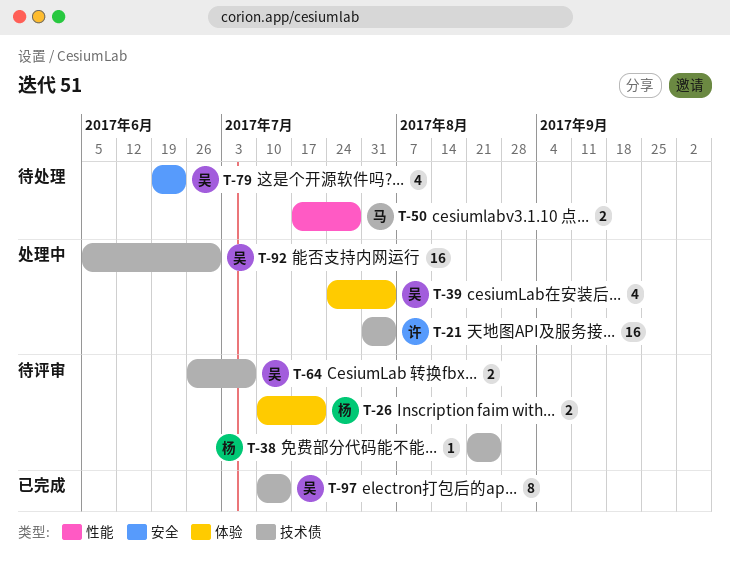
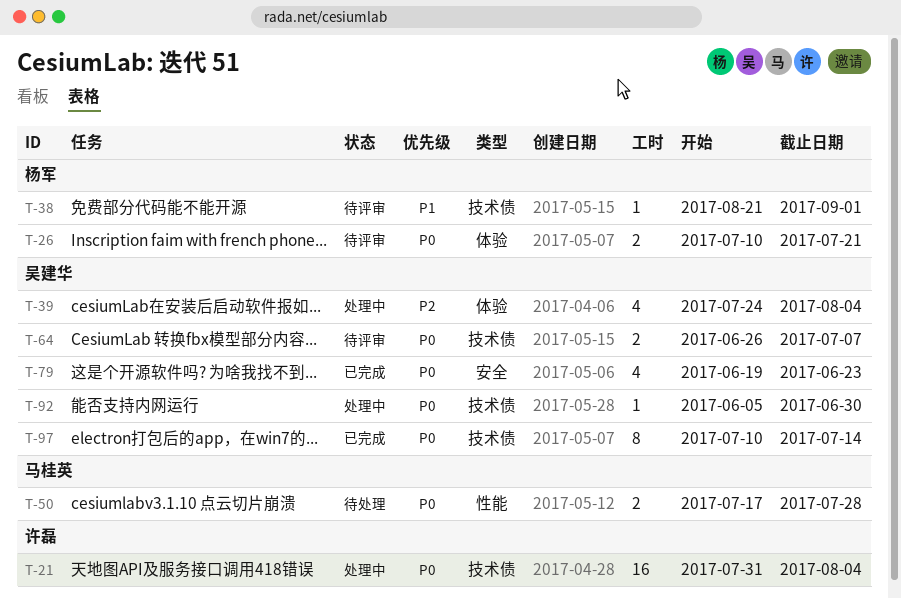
T-38, due: Aug 25 -> Sep 1
T-79, status: 待处理 -> 已完成
T-92, estimate: 16 -> 1

